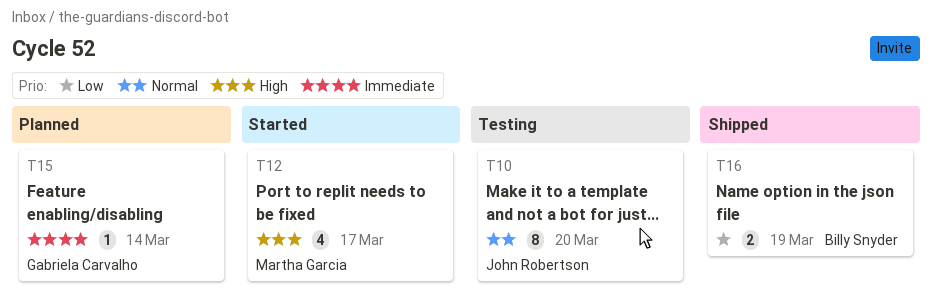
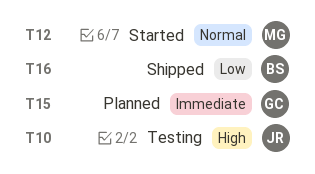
T10, priority: Normal -> High
T12, priority: High -> Normal

